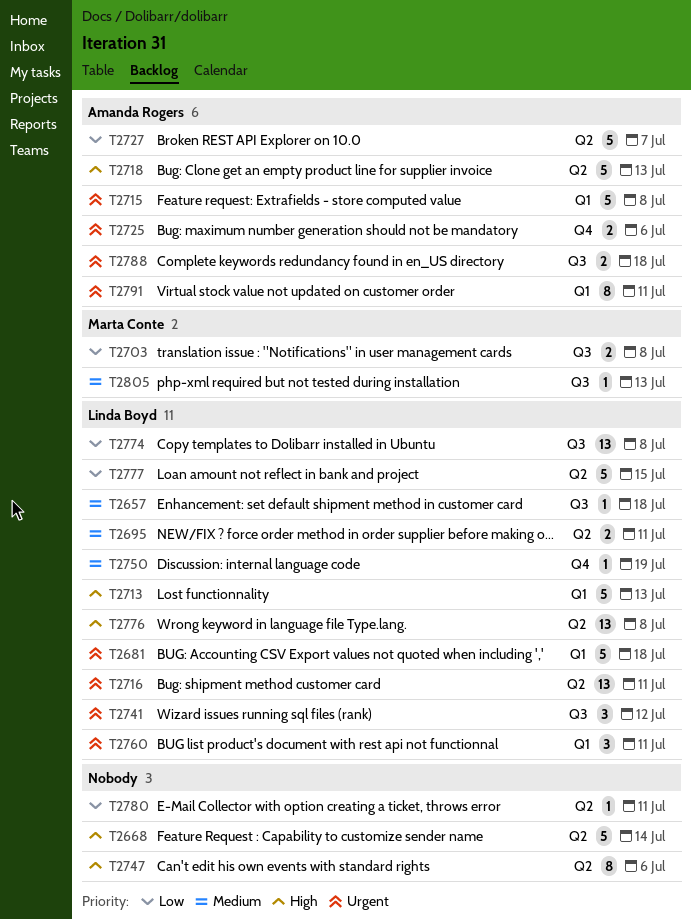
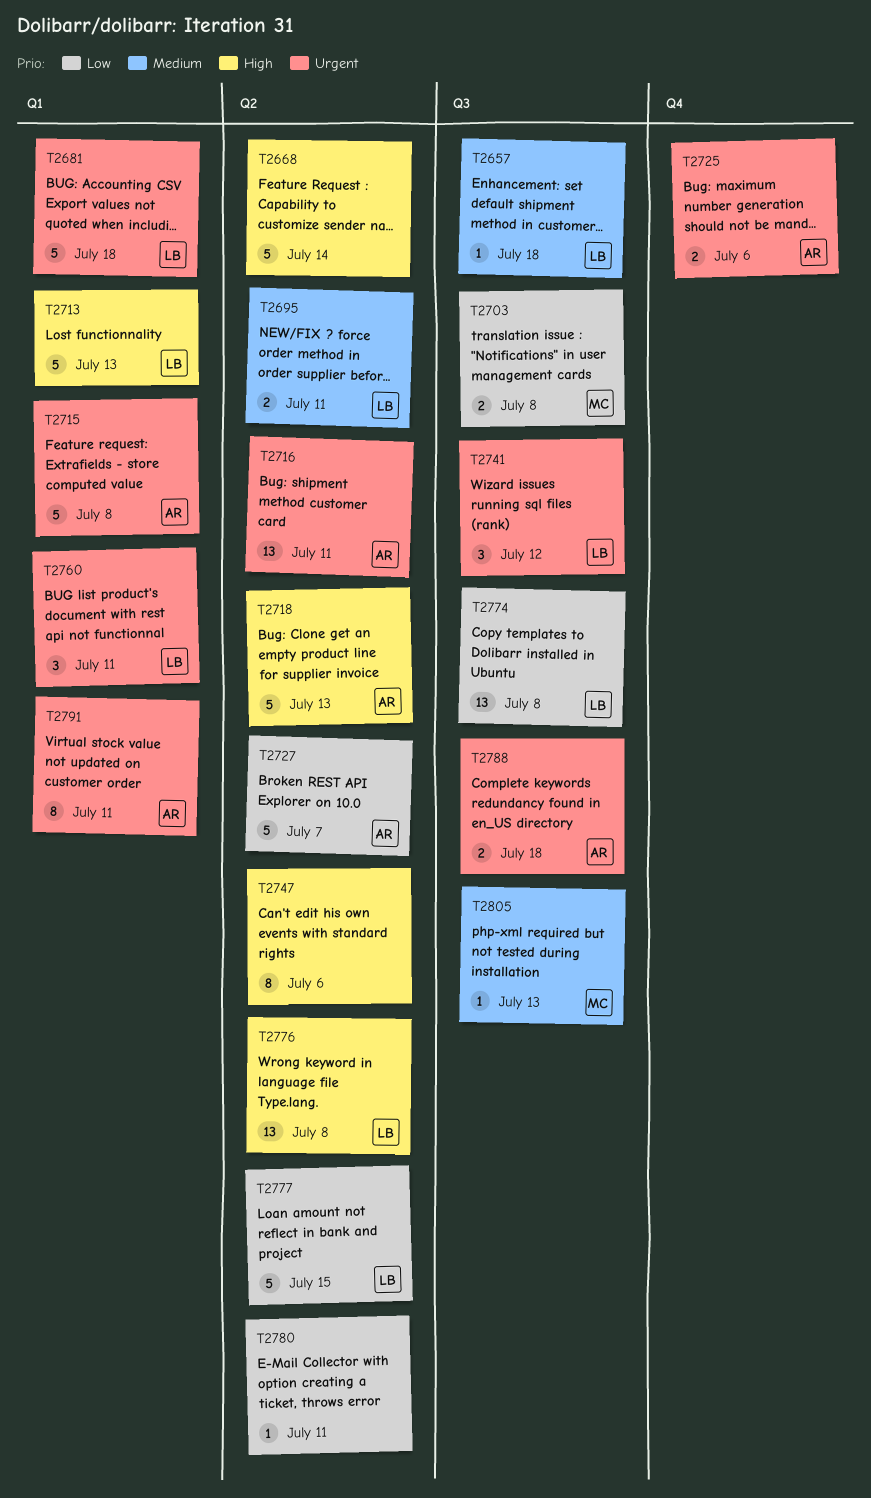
T2716, owner: Linda Boyd -> Amanda Rogers
T2750: present -> none

